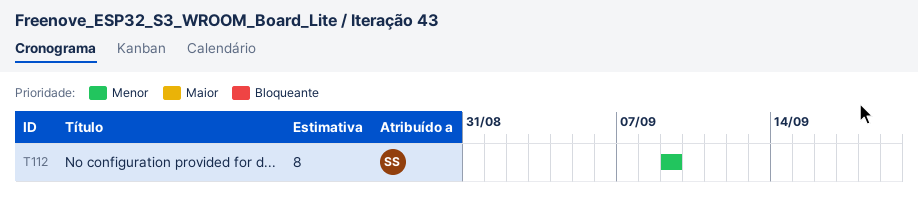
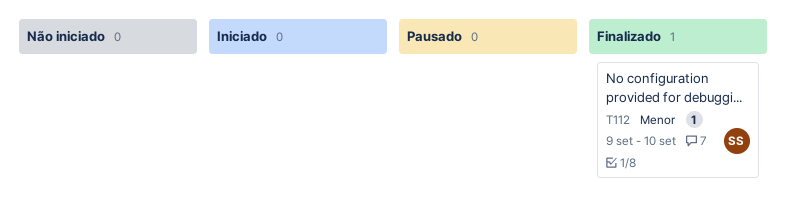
T112, estimate: 8 -> 1
T112, due: Sep 9 -> Sep 10

